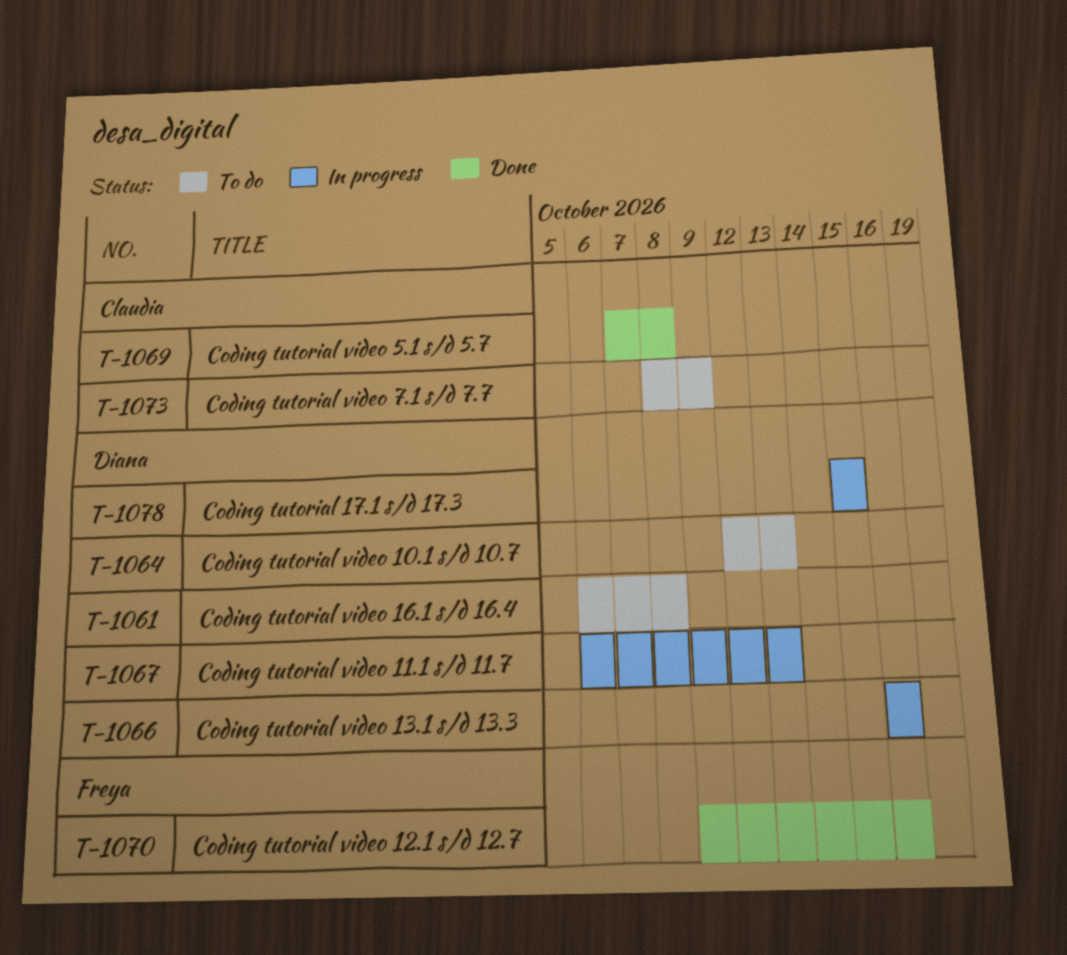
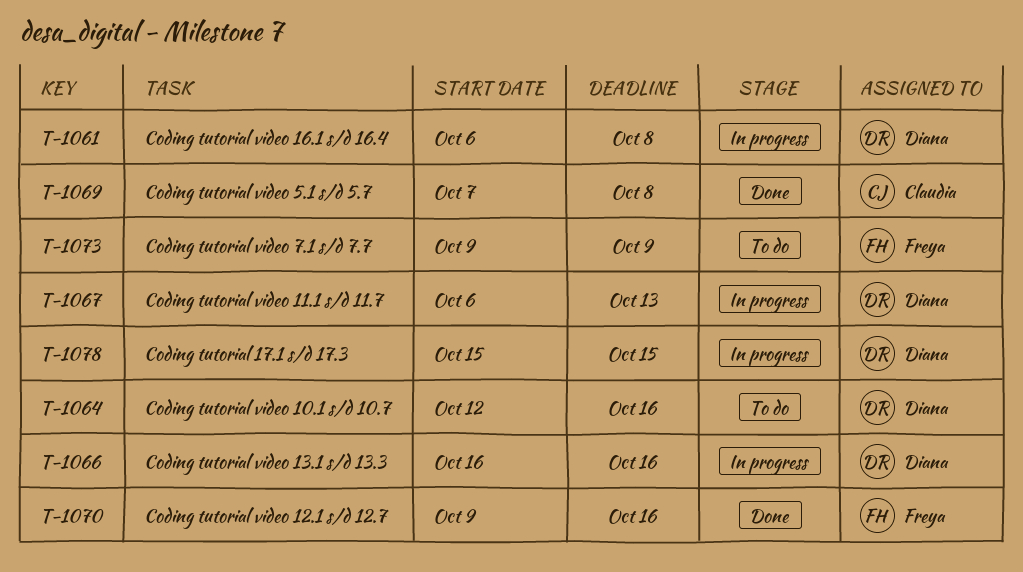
T-1061, status: To do -> In progress
T-1064, due: Oct 13 -> Oct 16
T-1073, owner: Claudia -> Freya
T-1073, start: Oct 8 -> Oct 9

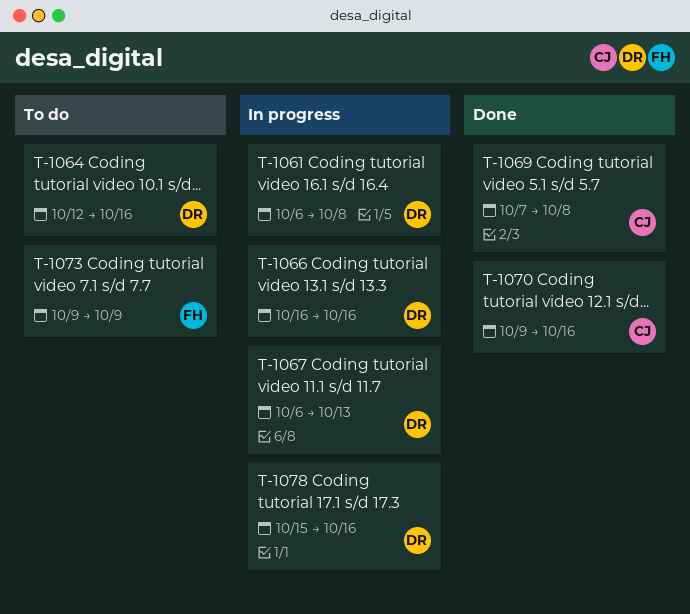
T-1070, owner: Freya -> Claudia
T-1078, due: Oct 15 -> Oct 16

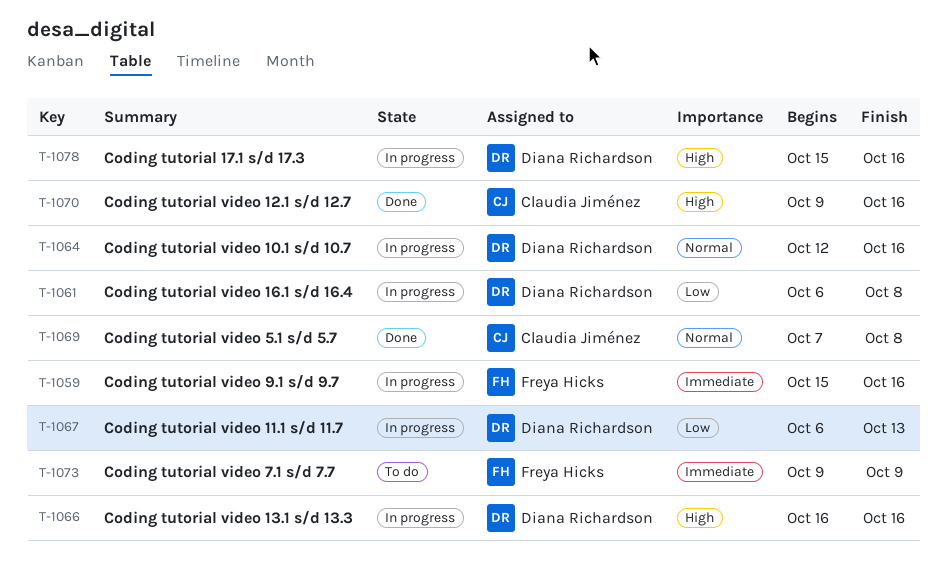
T-1059: none -> present
T-1064, status: To do -> In progress

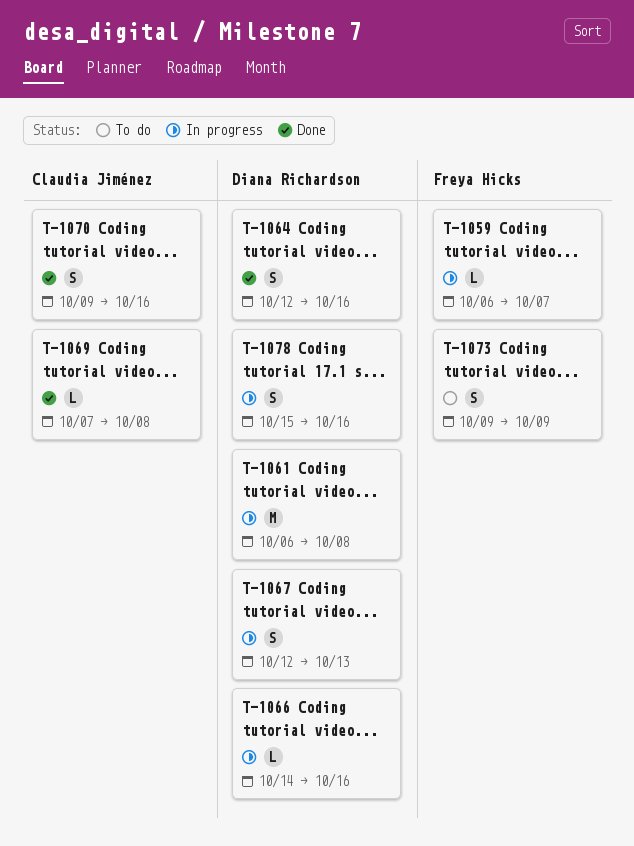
T-1059, start: Oct 15 -> Oct 6
T-1059, due: Oct 16 -> Oct 7
T-1064, status: In progress -> Done
T-1066, start: Oct 16 -> Oct 14
T-1067, start: Oct 6 -> Oct 12

